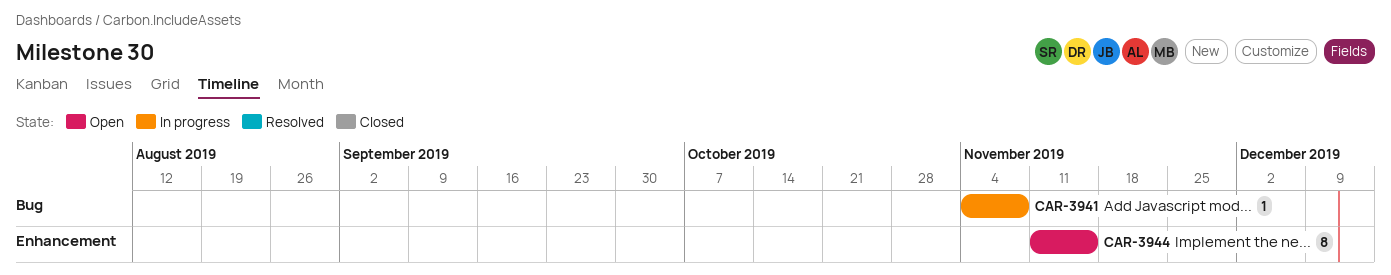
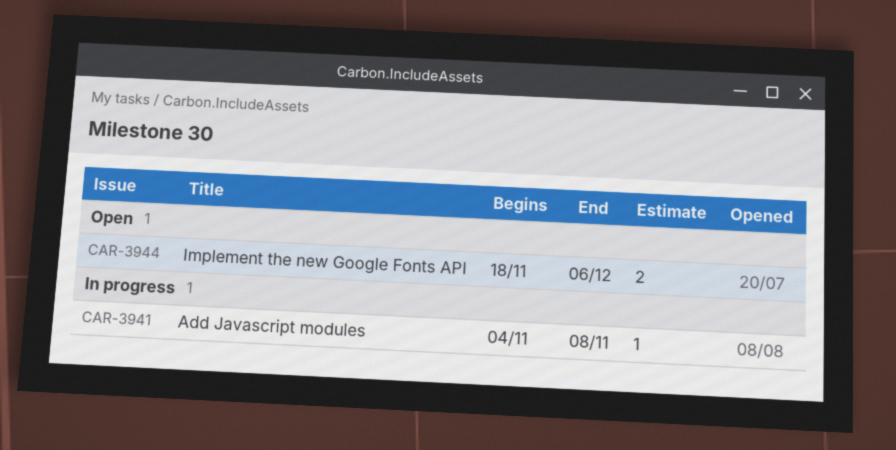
CAR-3944, estimate: 8 -> 2
CAR-3944, start: Nov 11 -> Nov 18
CAR-3944, due: Nov 15 -> Dec 6

